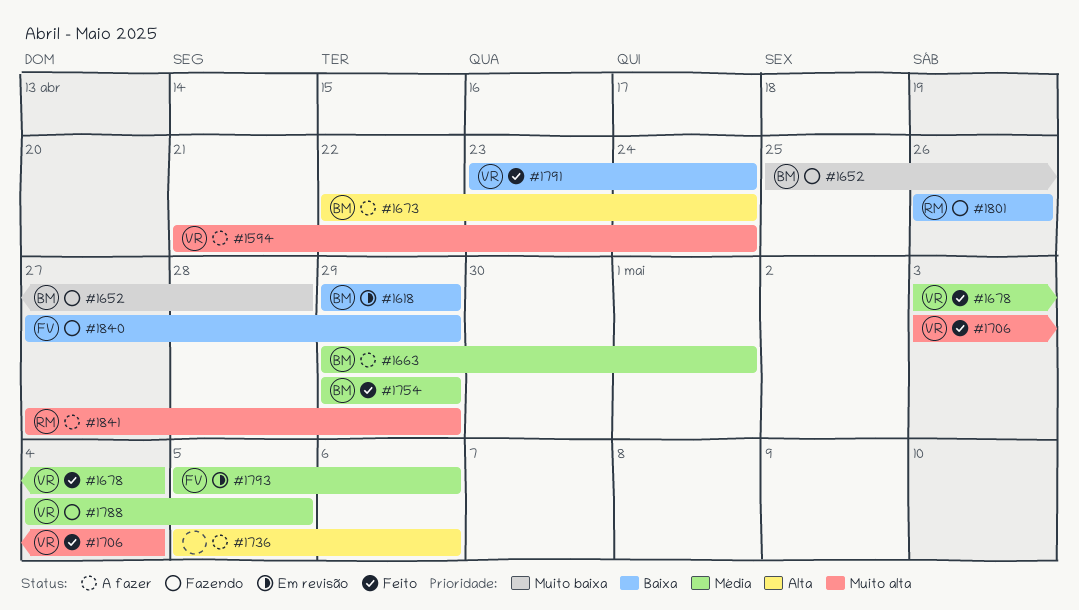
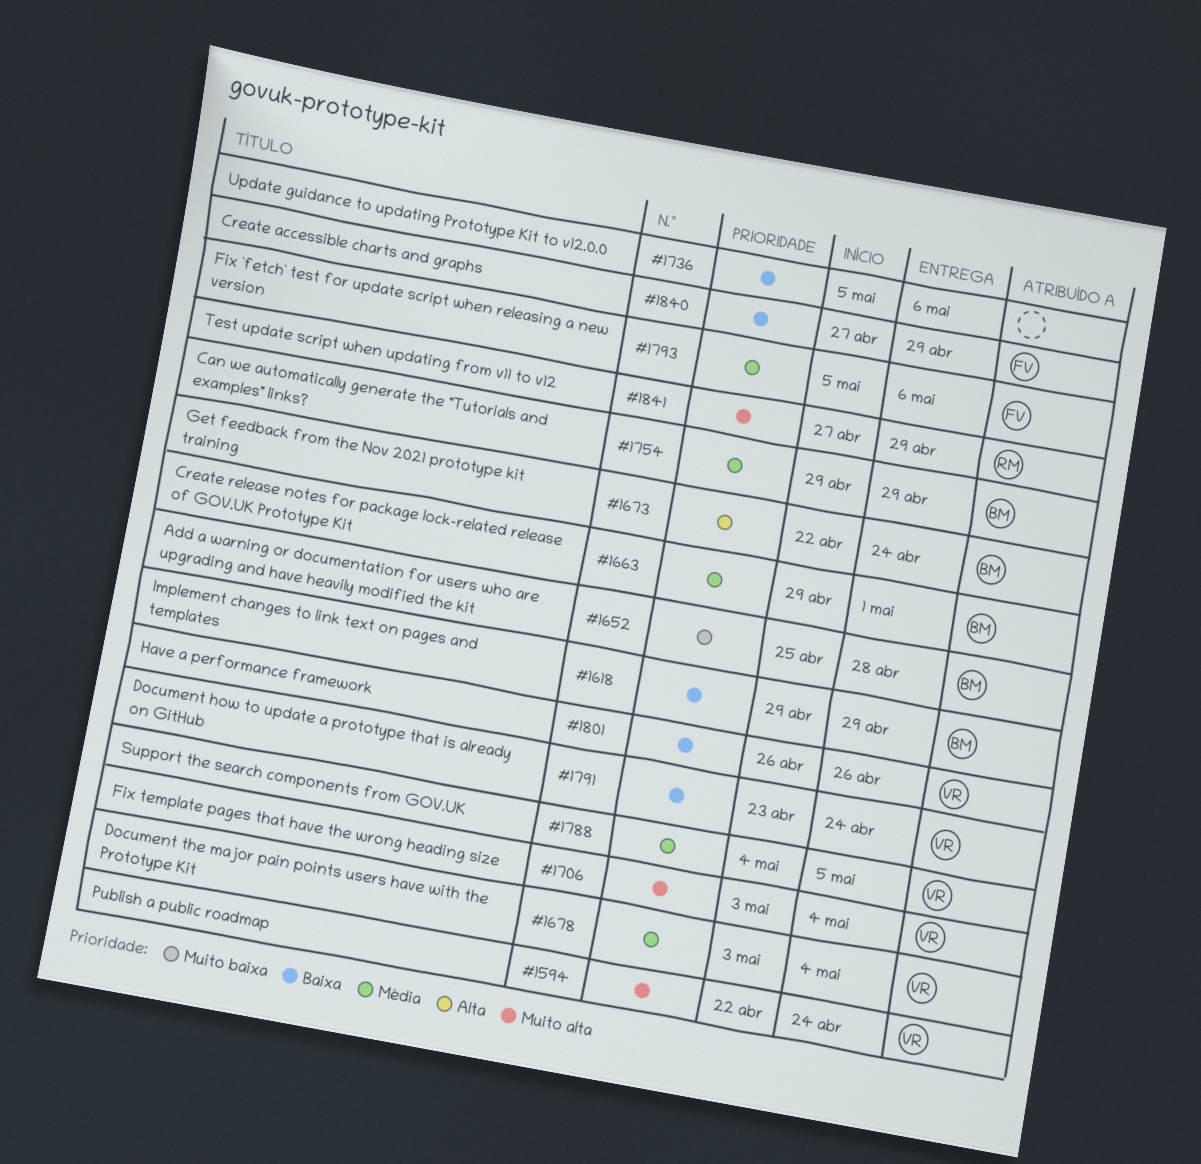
#1594, start: Apr 21 -> Apr 22
#1736, priority: Alta -> Baixa
#1801, owner: RM -> VR

